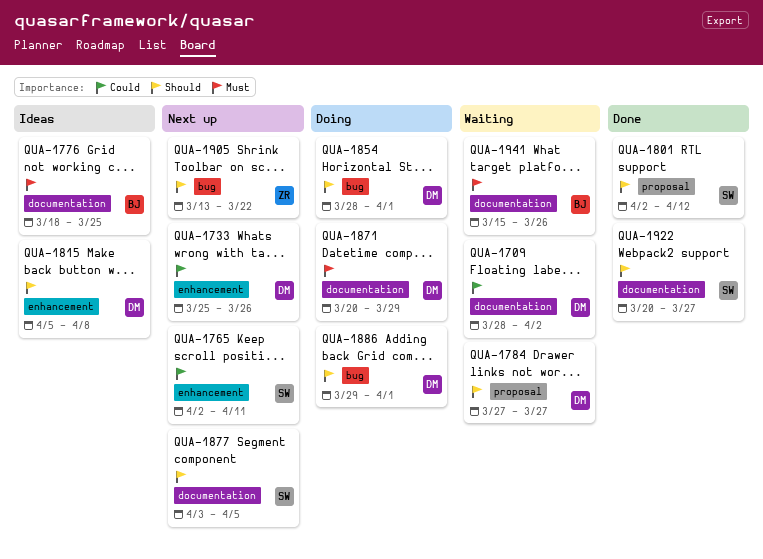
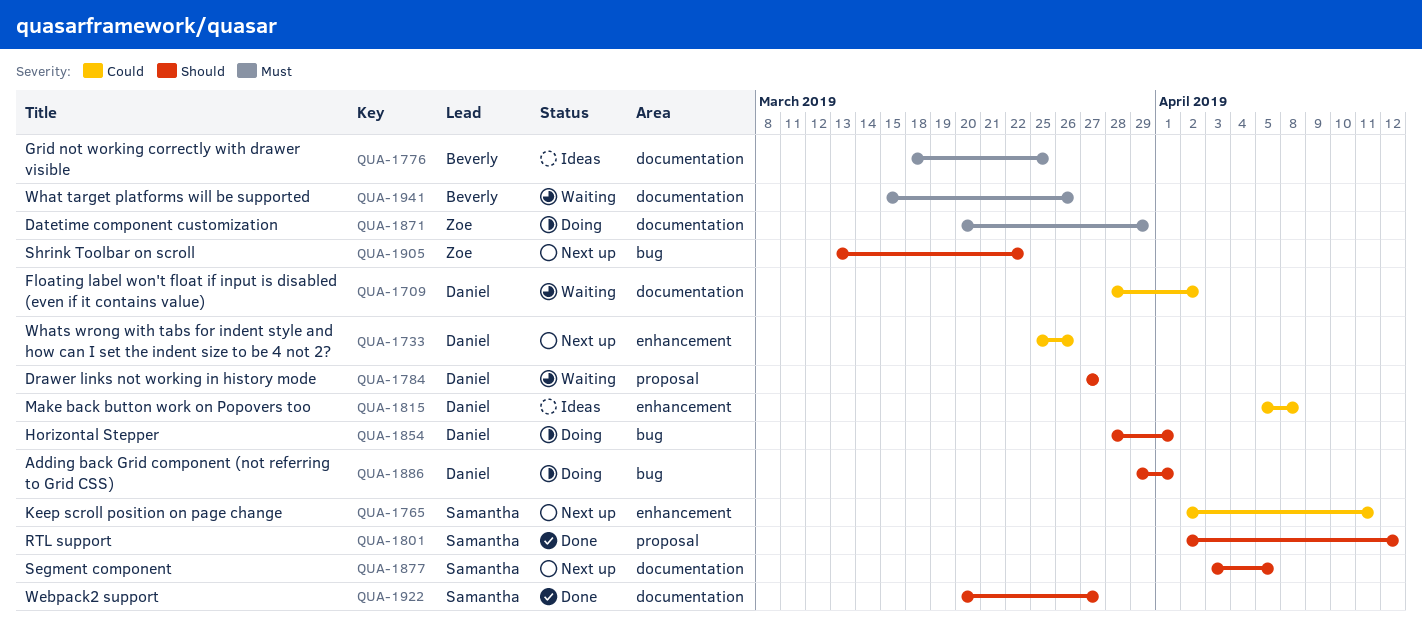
QUA-1815, priority: Should -> Could
QUA-1871, owner: Daniel -> Zoe

